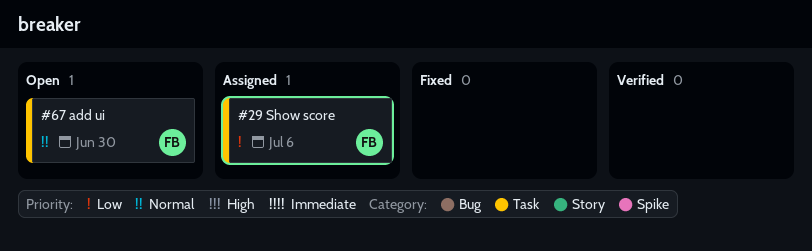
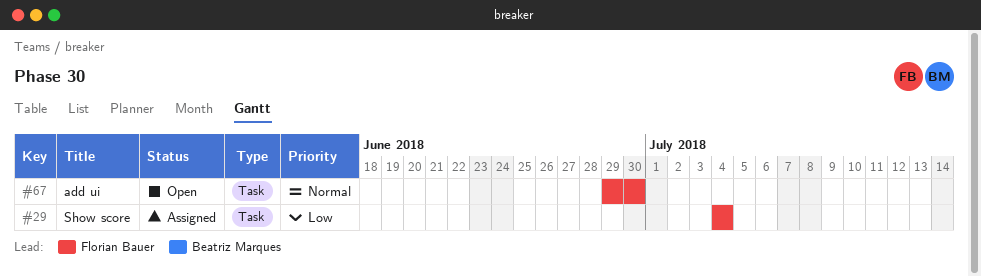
#29, due: Jul 6 -> Jul 4

